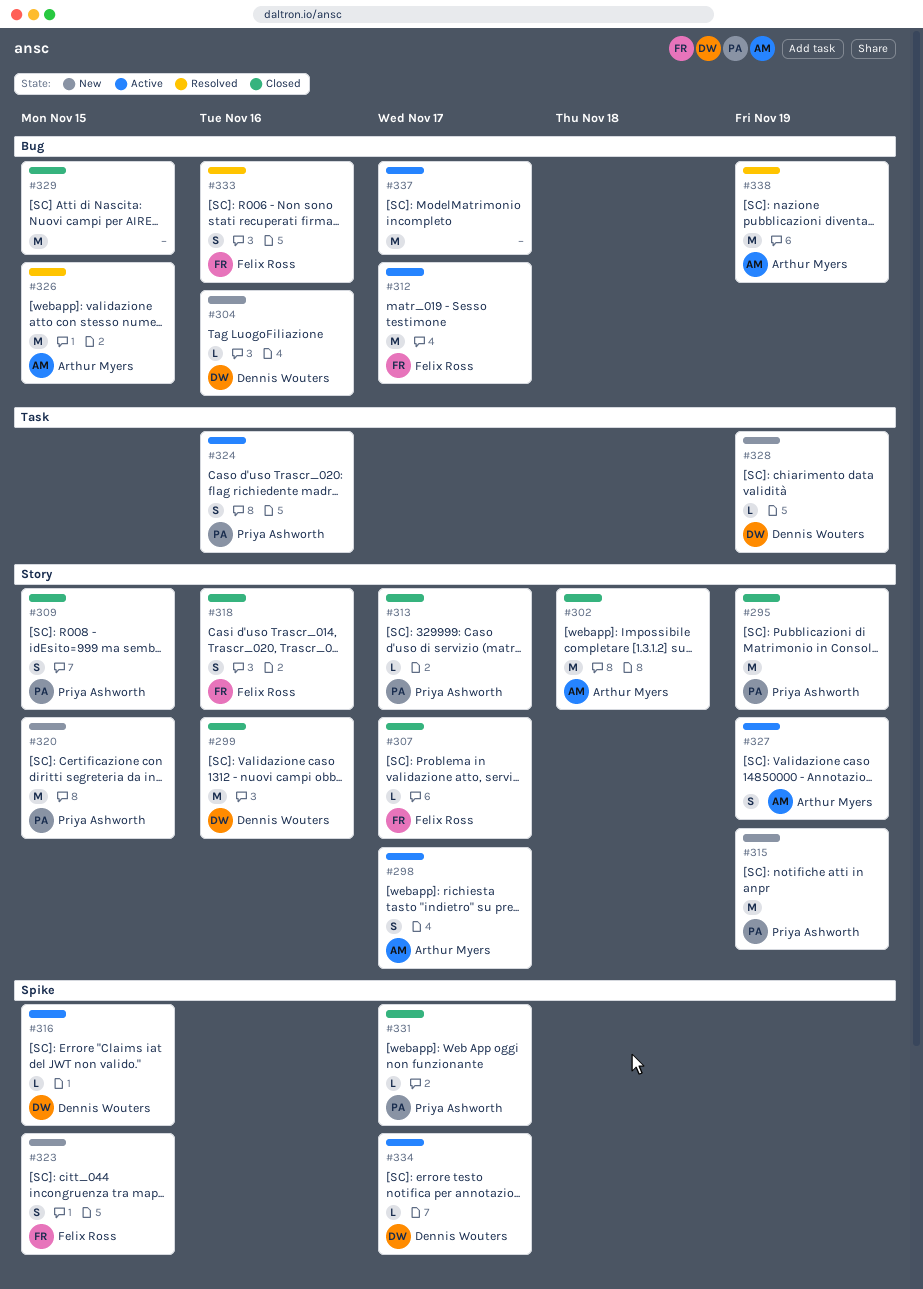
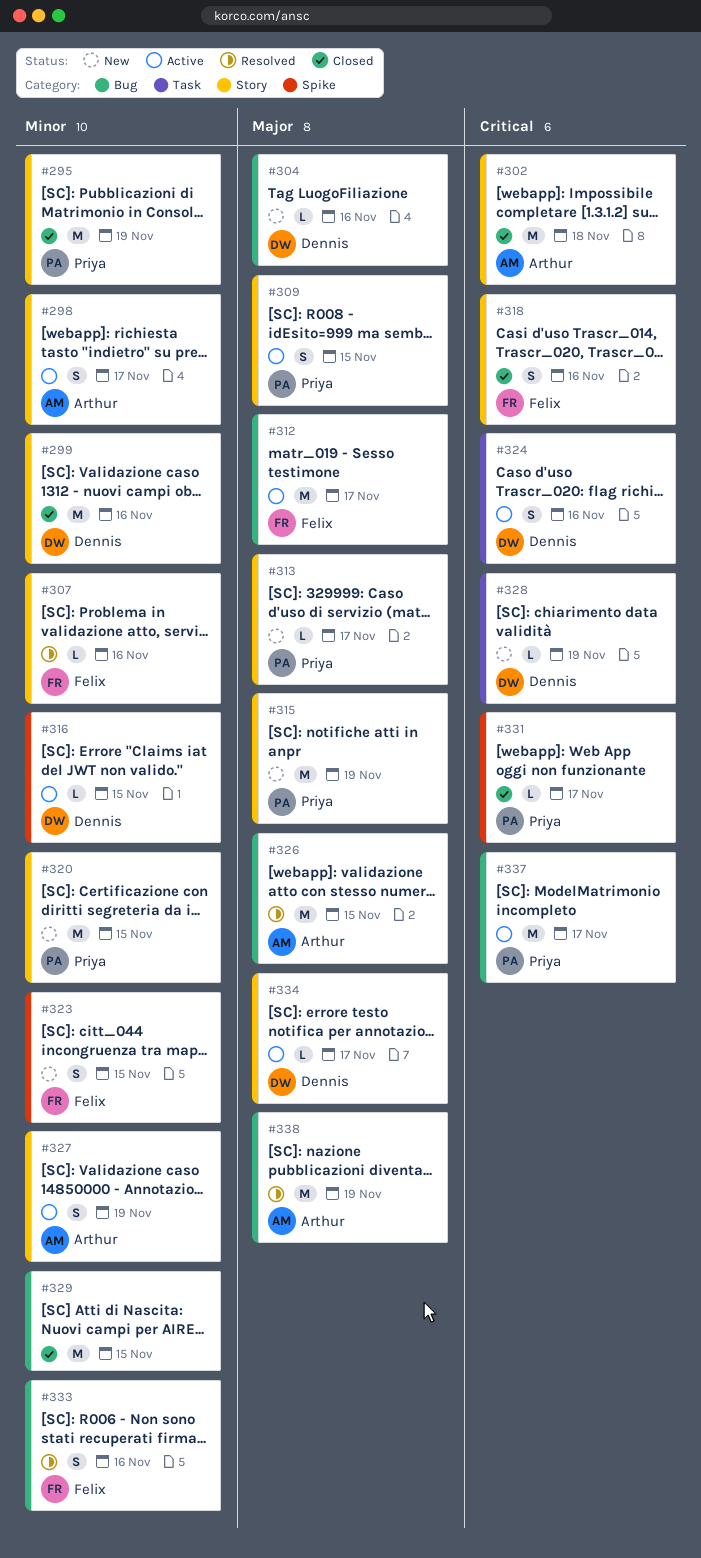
#307, status: Closed -> Resolved
#307, due: Nov 17 -> Nov 16
#309, status: Closed -> Active
#313, status: Closed -> New
#324, owner: Priya Ashworth -> Dennis Wouters
#334, label: Spike -> Story
#337, owner: none -> Priya Ashworth

